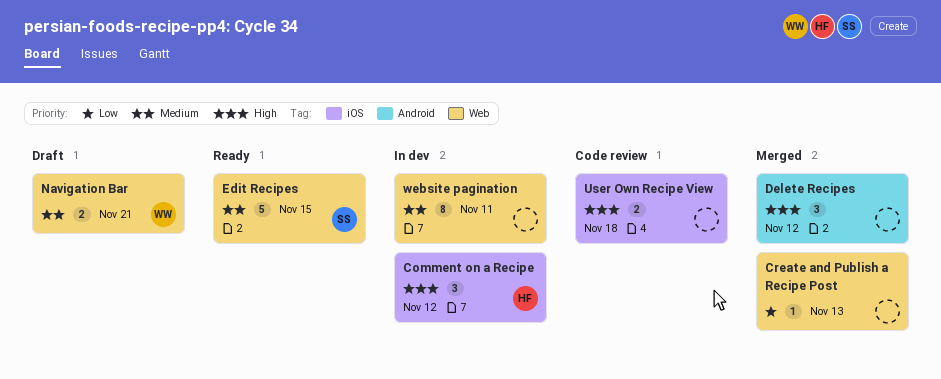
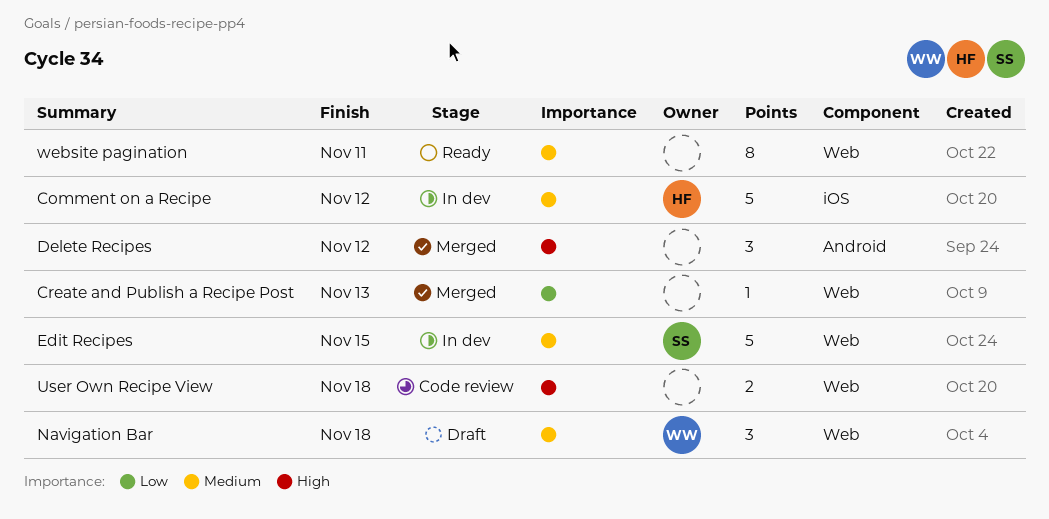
Comment on a Recipe, priority: High -> Medium
Comment on a Recipe, estimate: 3 -> 5
Edit Recipes, status: Ready -> In dev
Navigation Bar, estimate: 2 -> 3
Navigation Bar, due: Nov 21 -> Nov 18
User Own Recipe View, label: iOS -> Web
website pagination, status: In dev -> Ready

